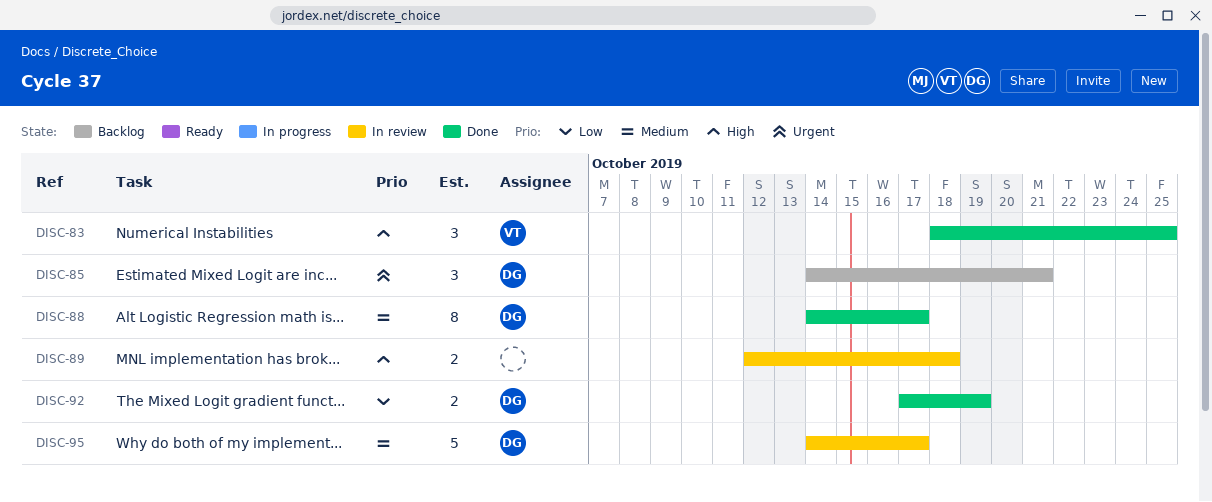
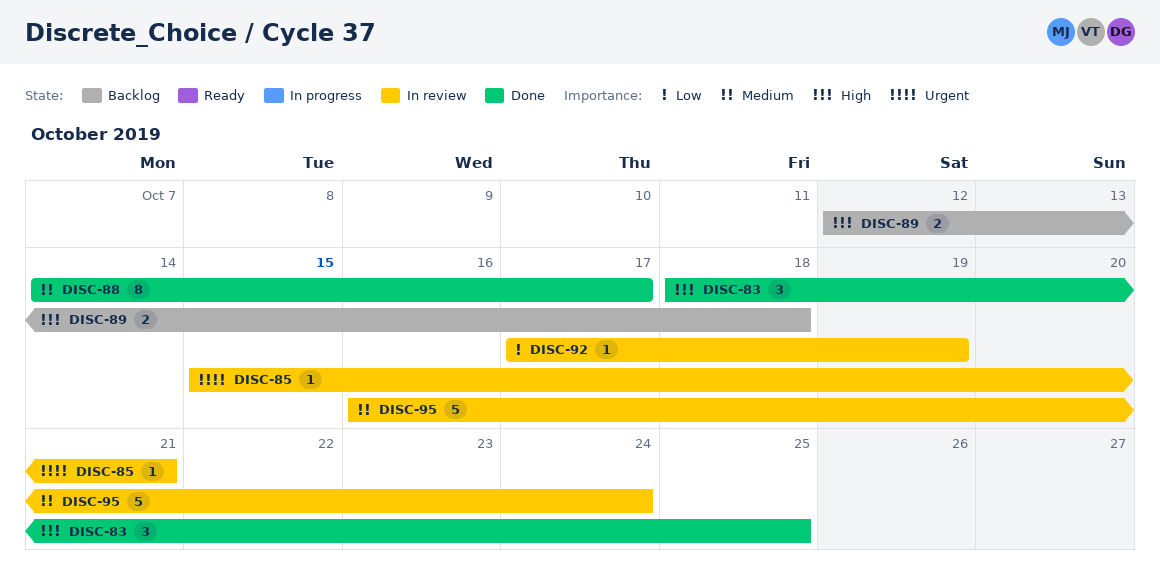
DISC-85, status: Backlog -> In review
DISC-85, estimate: 3 -> 1
DISC-85, start: Oct 14 -> Oct 15
DISC-89, status: In review -> Backlog
DISC-92, status: Done -> In review
DISC-92, estimate: 2 -> 1
DISC-95, start: Oct 14 -> Oct 16
DISC-95, due: Oct 17 -> Oct 24

